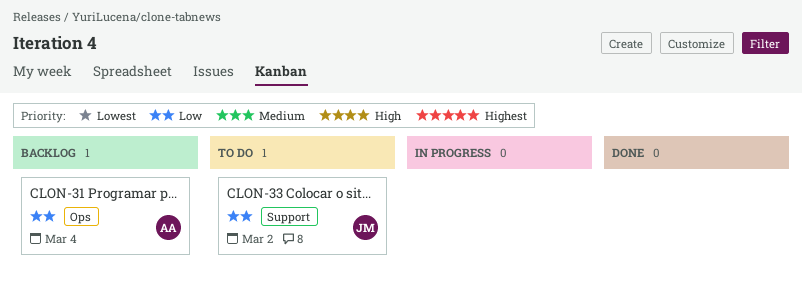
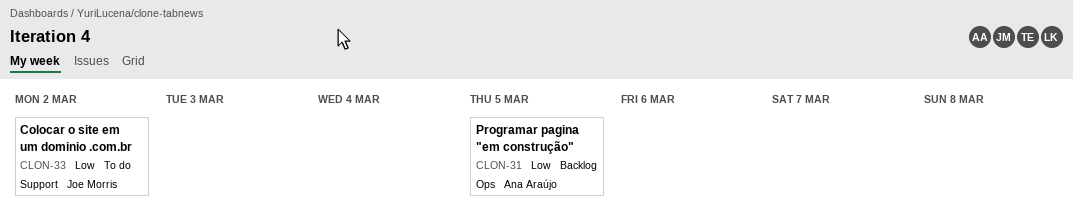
CLON-31, due: Mar 4 -> Mar 5

